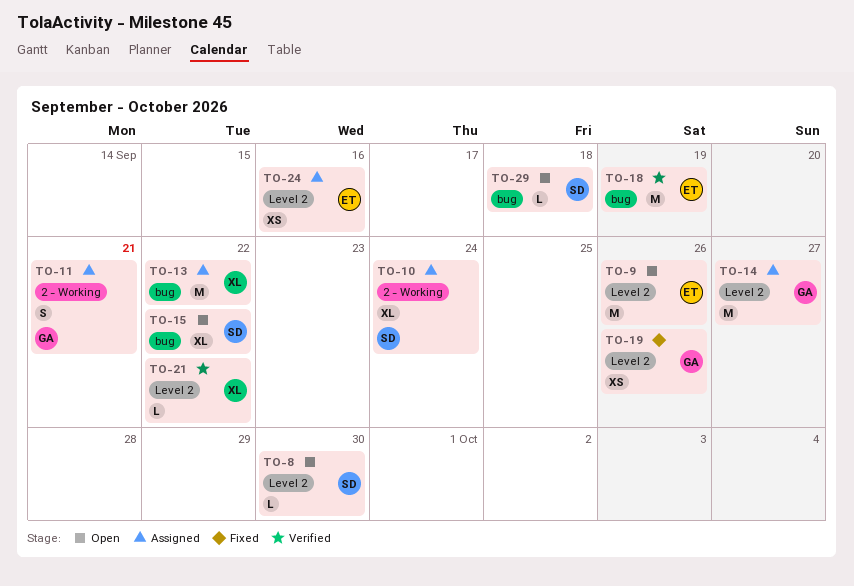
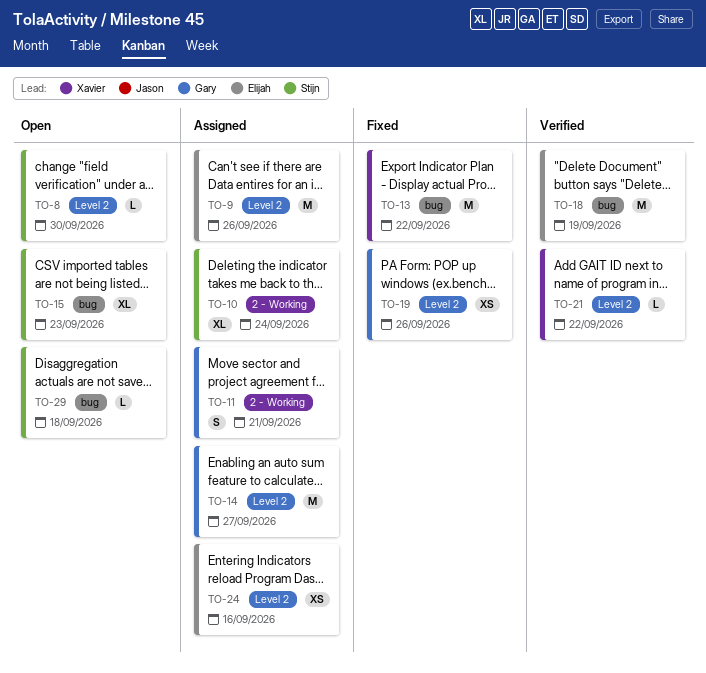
TO-9, status: Open -> Assigned
TO-13, status: Assigned -> Fixed
TO-15, due: Sep 22 -> Sep 23

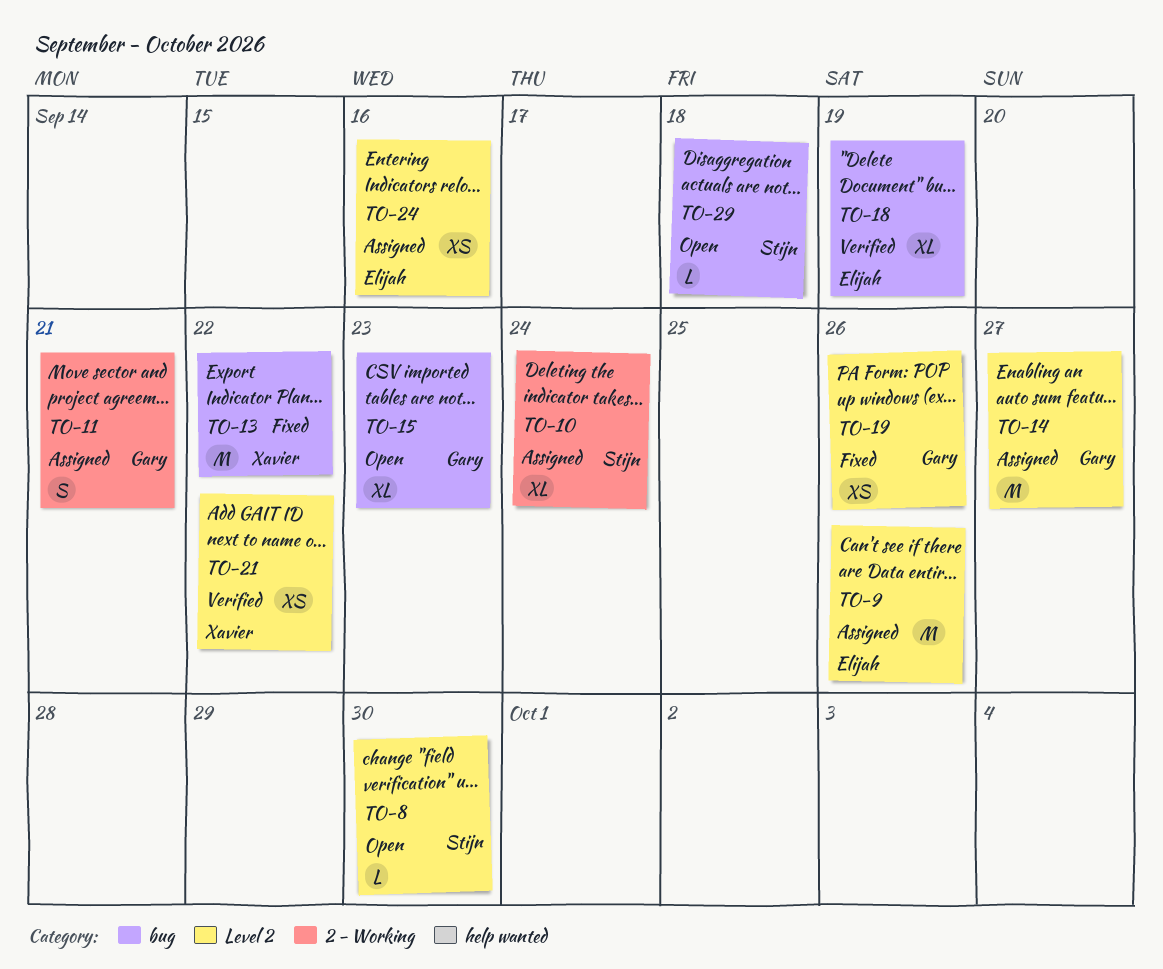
TO-15, owner: Stijn -> Gary
TO-18, estimate: M -> XL
TO-21, estimate: L -> XS

